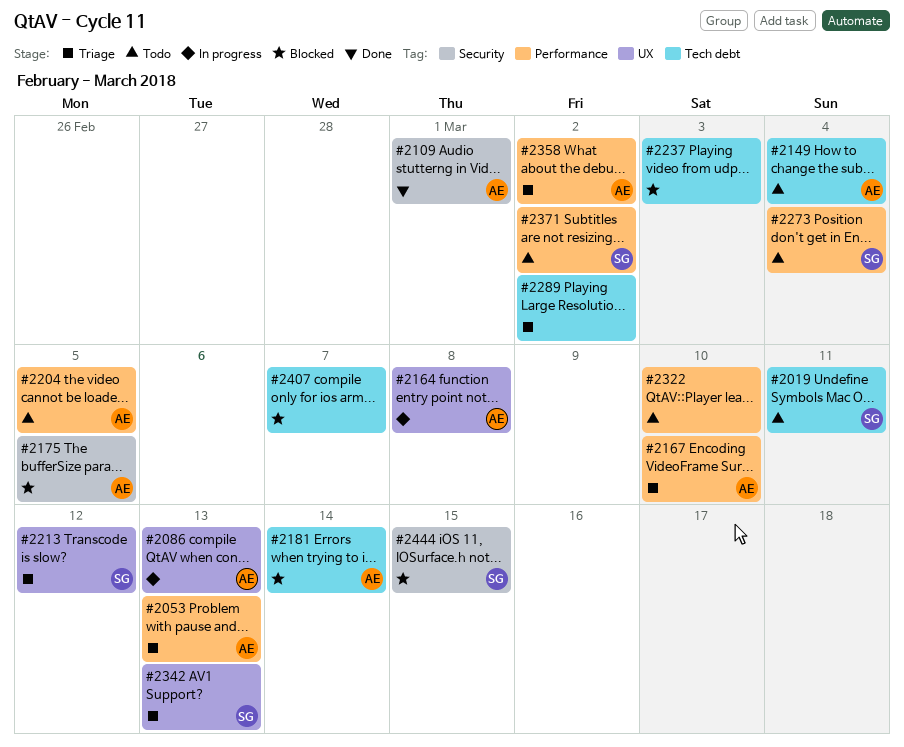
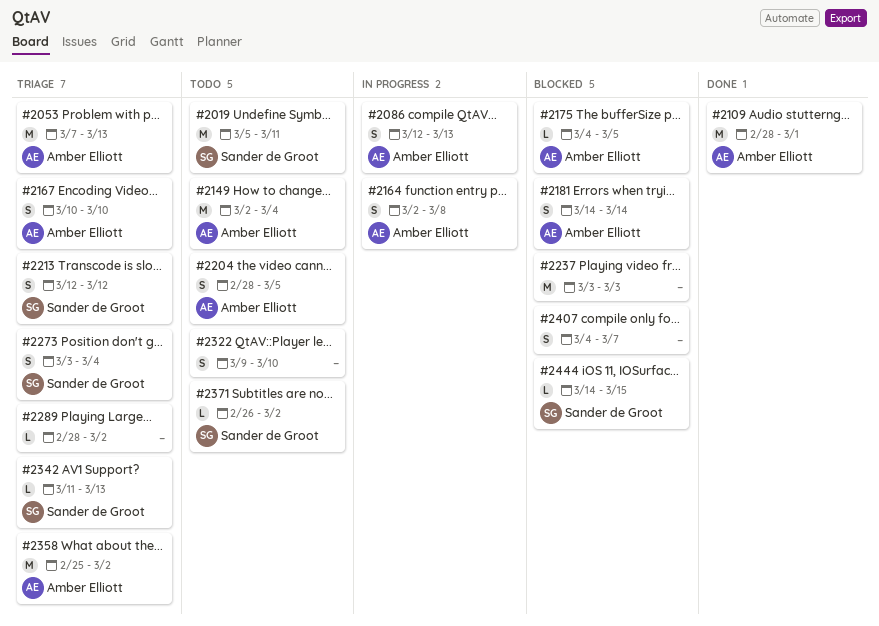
#2273, status: Todo -> Triage

